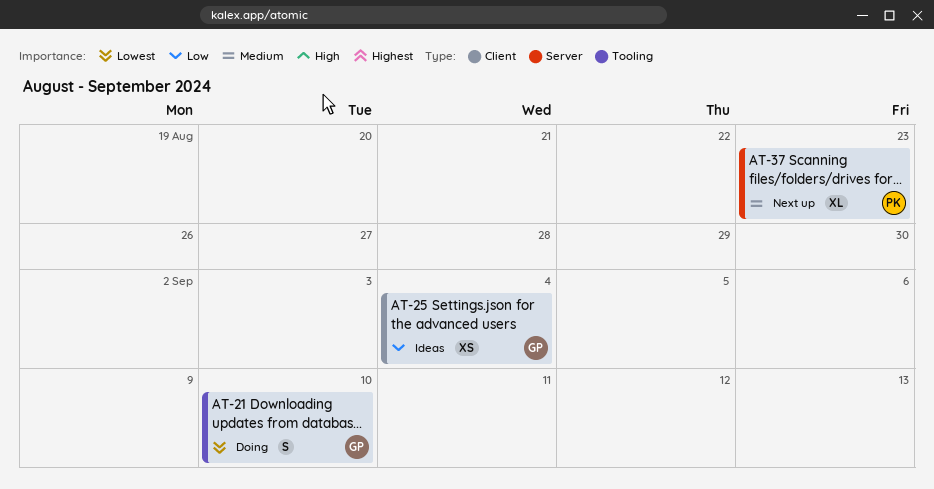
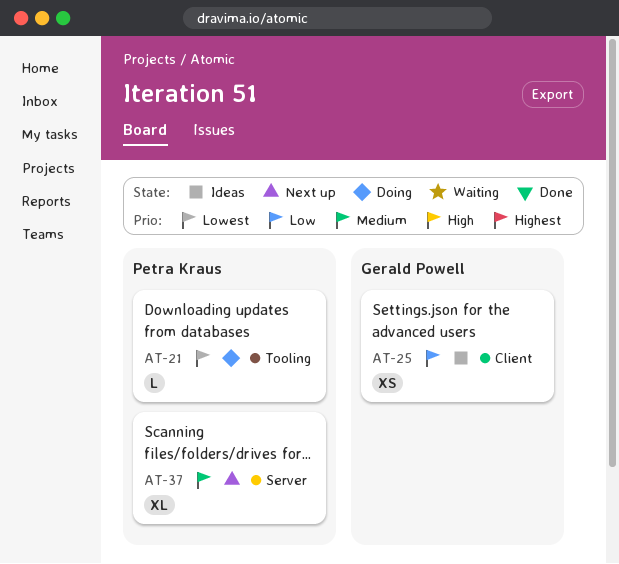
AT-21, owner: Gerald Powell -> Petra Kraus
AT-21, estimate: S -> L

